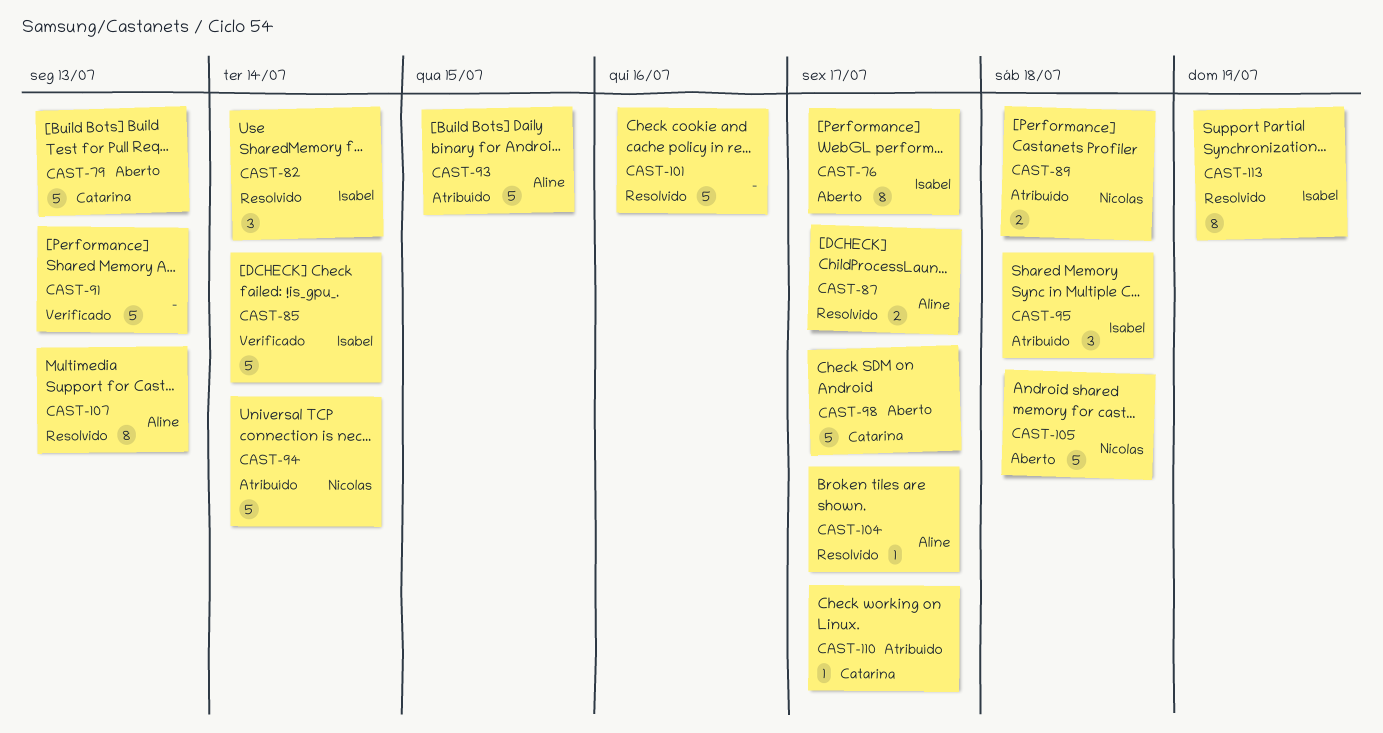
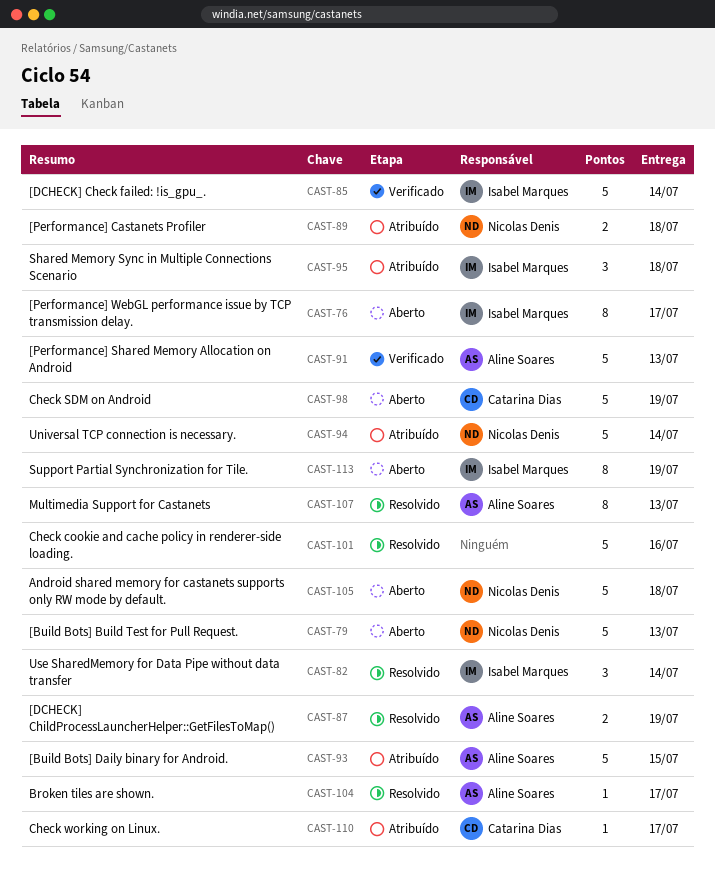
CAST-79, owner: Catarina Dias -> Nicolas Denis
CAST-87, due: Jul 17 -> Jul 19
CAST-91, owner: none -> Aline Soares
CAST-98, due: Jul 17 -> Jul 19
CAST-113, status: Resolvido -> Aberto

